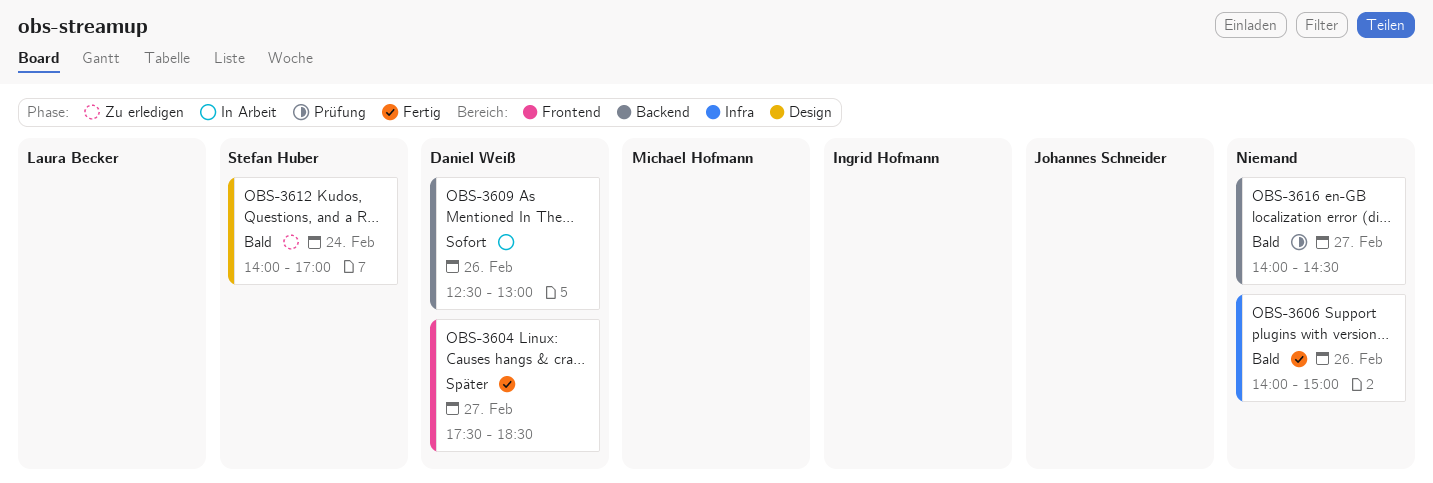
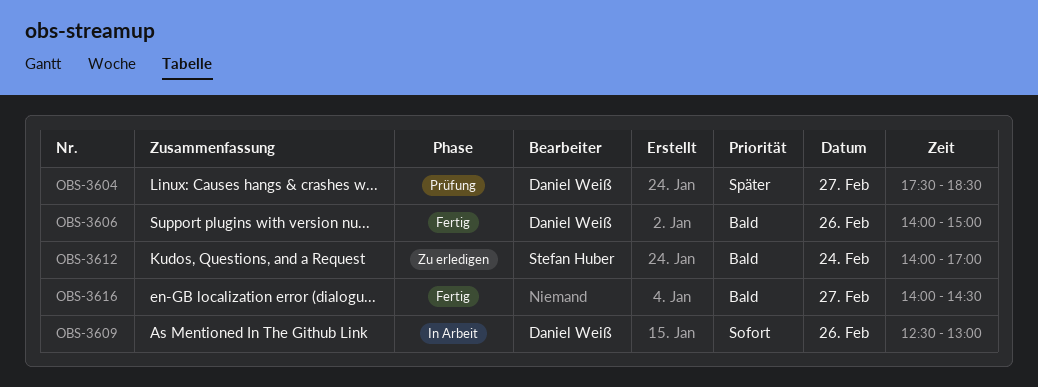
OBS-3604, status: Fertig -> Prüfung
OBS-3606, owner: none -> Daniel Weiß
OBS-3616, status: Prüfung -> Fertig

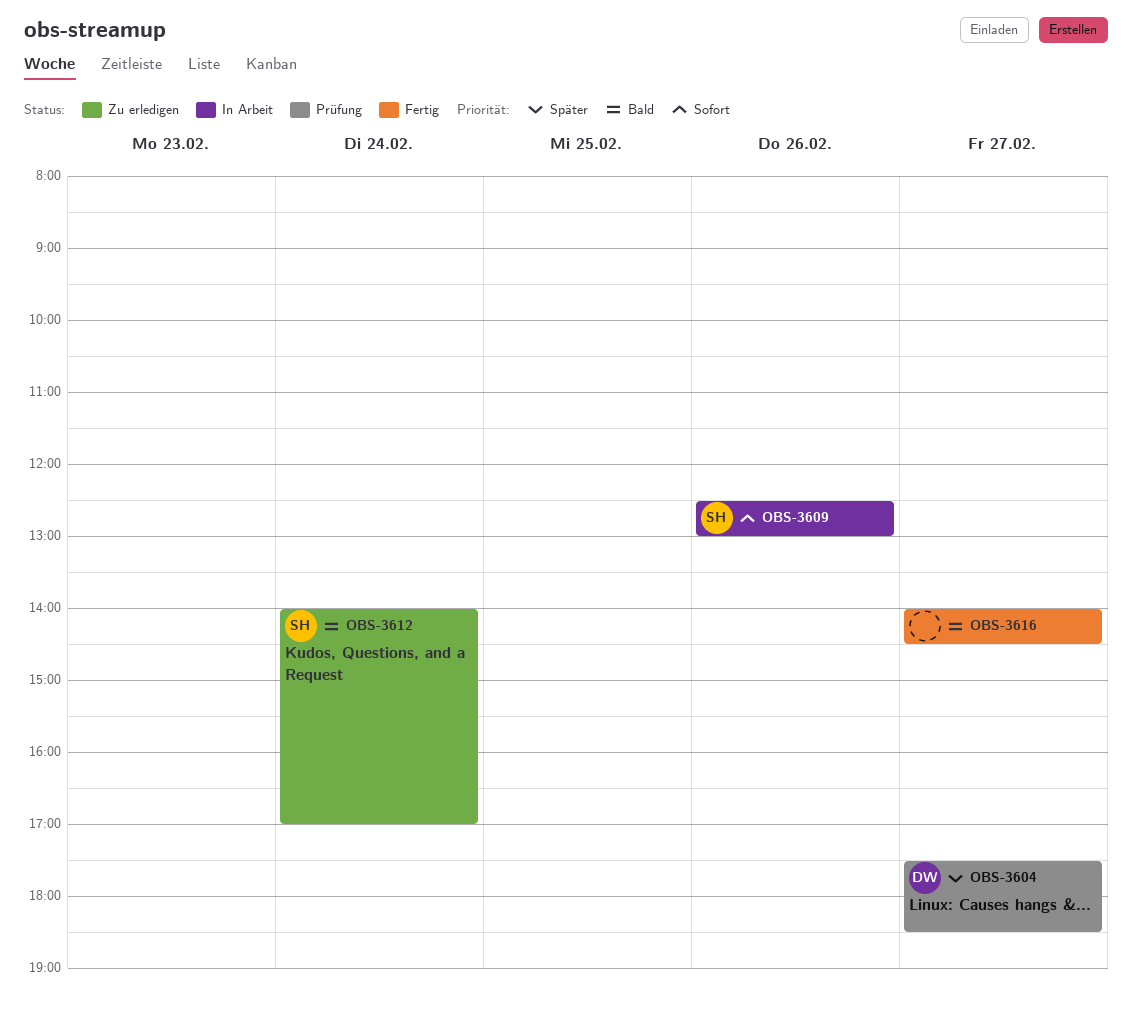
OBS-3606: present -> none
OBS-3609, owner: Daniel Weiß -> Stefan Huber

